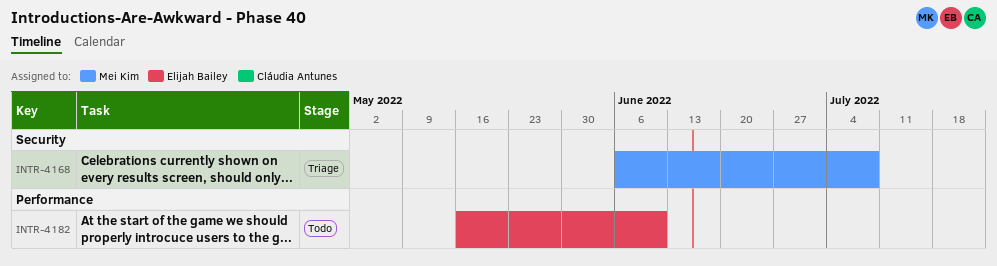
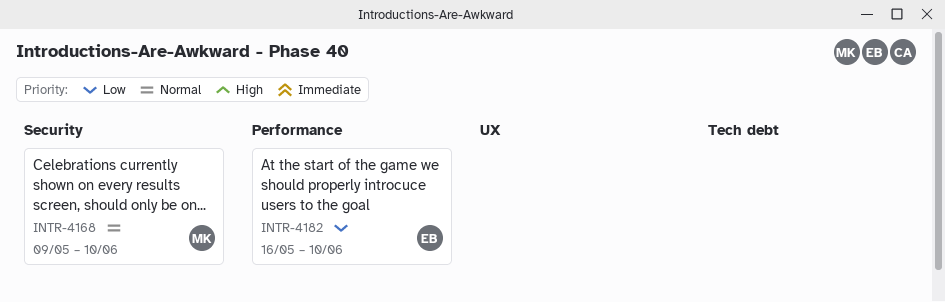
INTR-4168, start: Jun 6 -> May 9
INTR-4168, due: Jul 8 -> Jun 10

